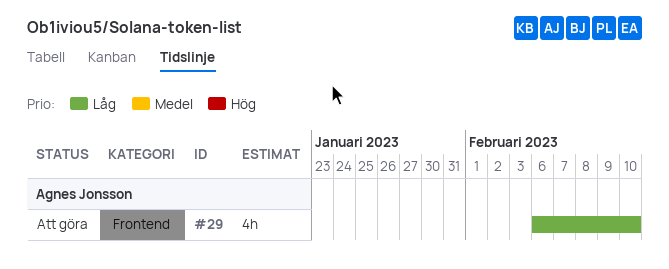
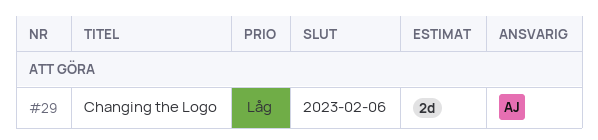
#29, estimate: 4h -> 2d
#29, due: Feb 10 -> Feb 6

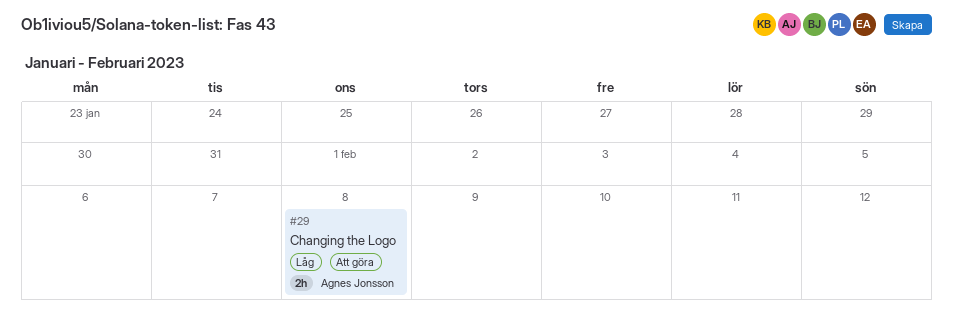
#29, estimate: 2d -> 2h
#29, due: Feb 6 -> Feb 8

